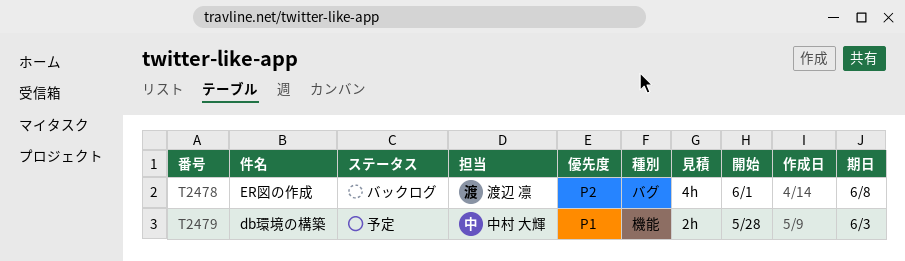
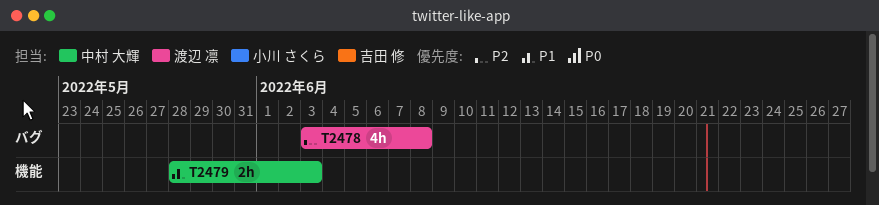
T2478, start: Jun 1 -> Jun 3

